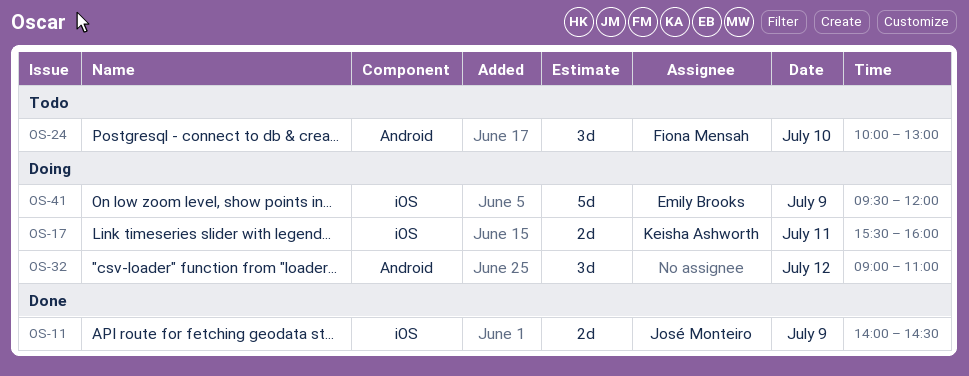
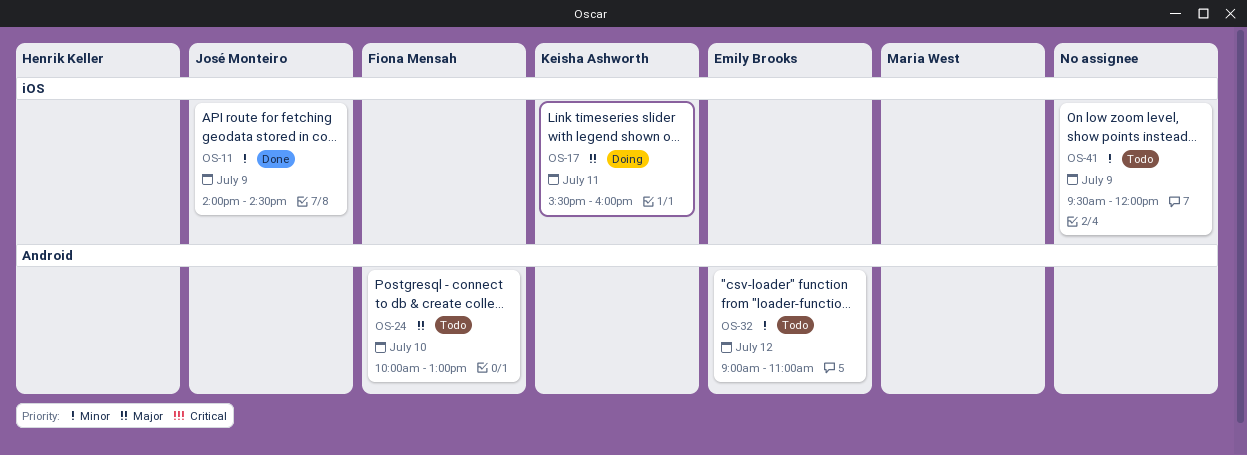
OS-32, status: Doing -> Todo
OS-32, owner: none -> Emily Brooks
OS-41, status: Doing -> Todo
OS-41, owner: Emily Brooks -> none

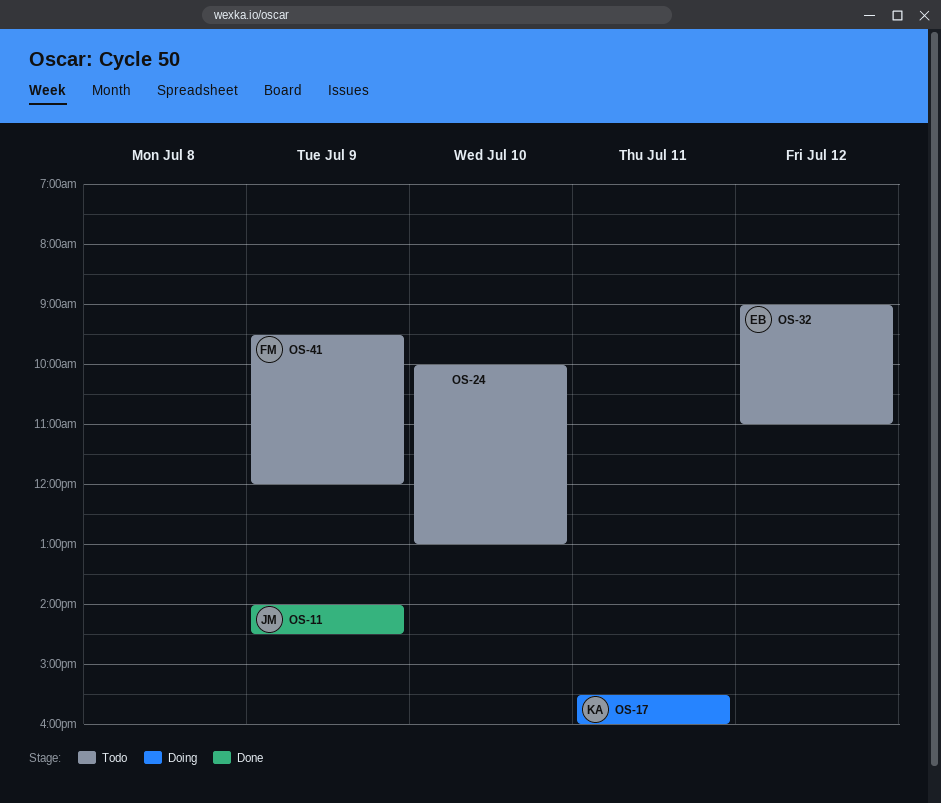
OS-24, owner: Fiona Mensah -> none
OS-41, owner: none -> Fiona Mensah

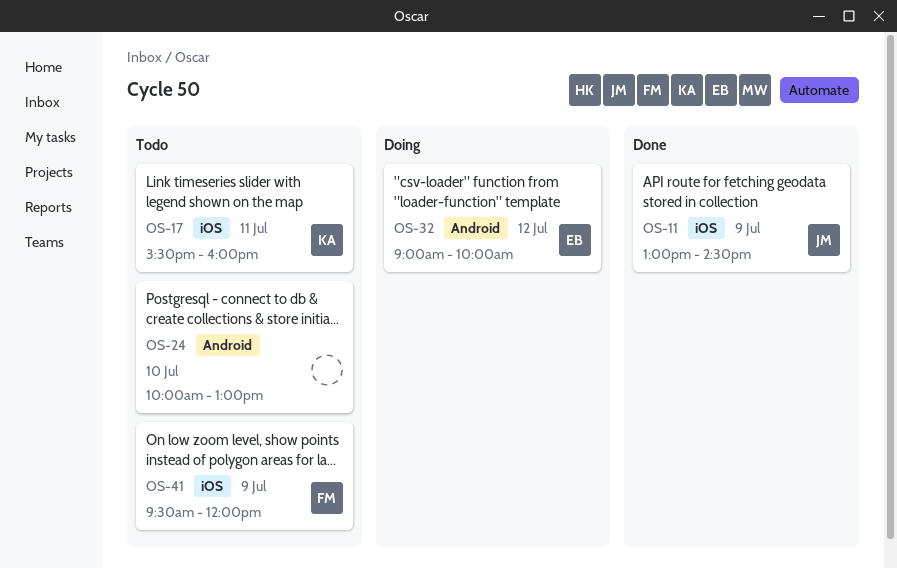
OS-11, begins: 14:00 -> 13:00
OS-17, status: Doing -> Todo
OS-32, status: Todo -> Doing
OS-32, ends: 11:00 -> 10:00

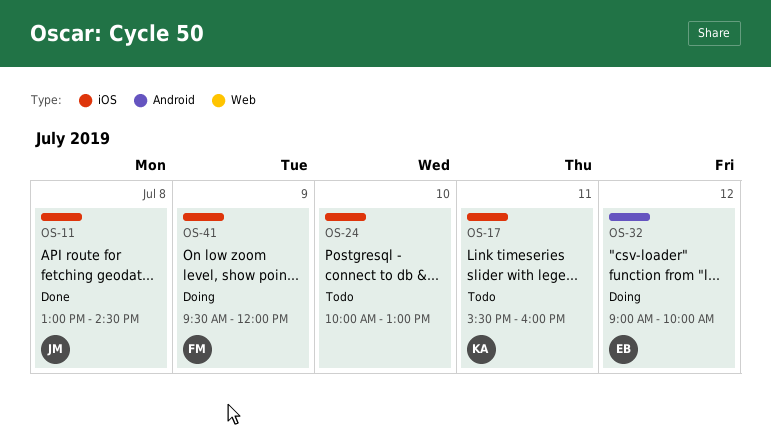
OS-11, day: Jul 9 -> Jul 8
OS-24, label: Android -> iOS
OS-41, status: Todo -> Doing

